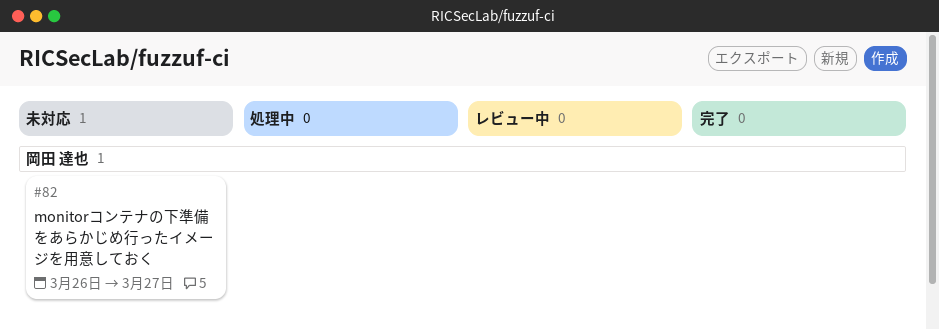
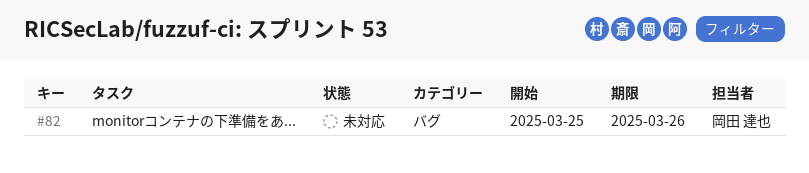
#82, start: Mar 26 -> Mar 25
#82, due: Mar 27 -> Mar 26

